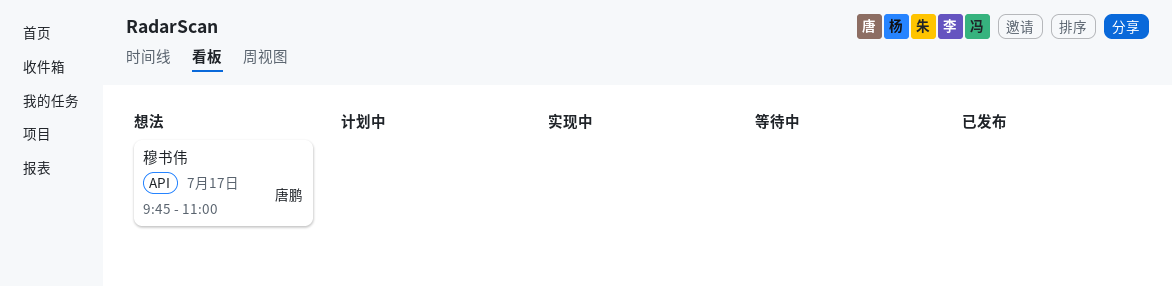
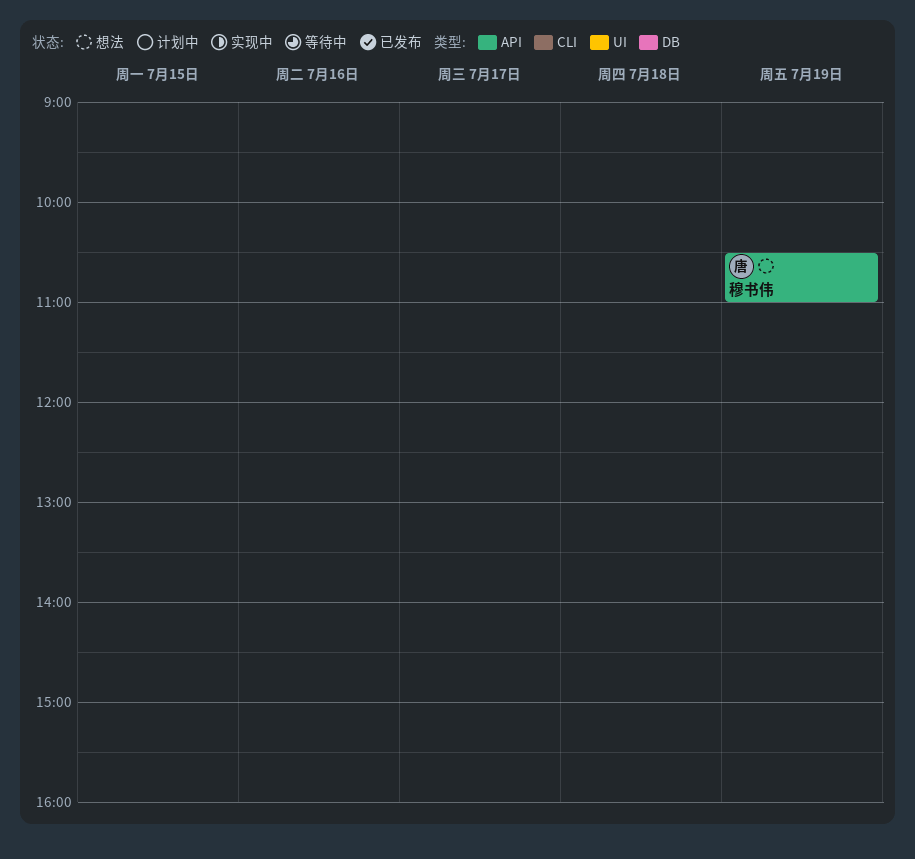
穆书伟, day: Jul 17 -> Jul 19
穆书伟, begins: 09:45 -> 10:30

